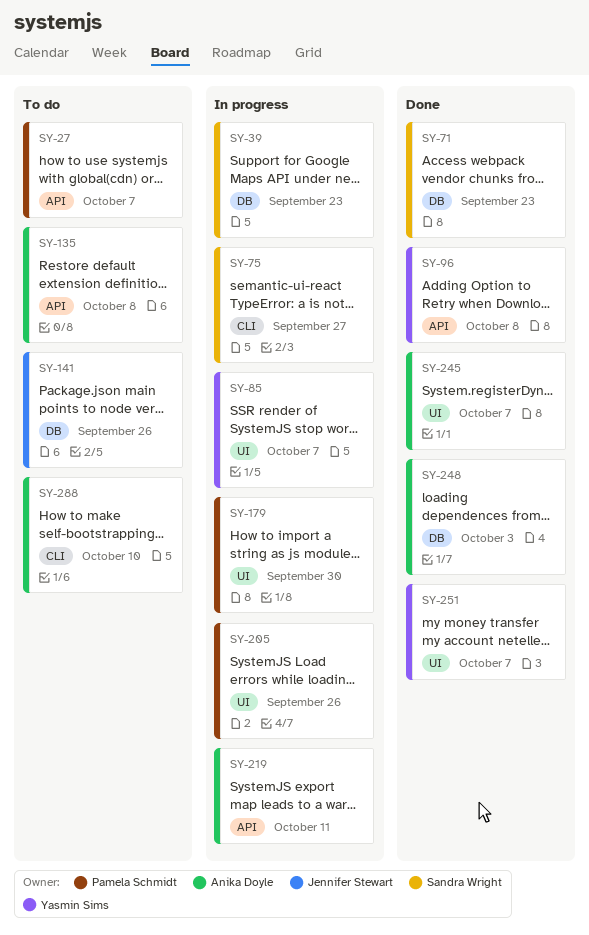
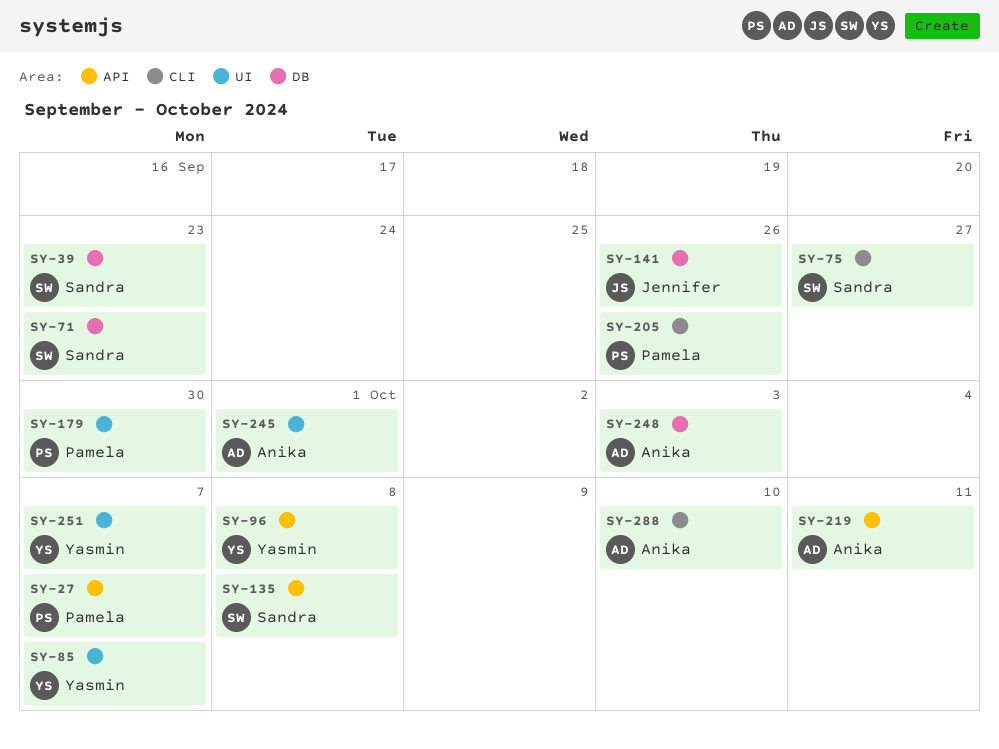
SY-135, owner: Anika Doyle -> Sandra Wright
SY-205, label: UI -> CLI
SY-245, due: Oct 7 -> Oct 1

